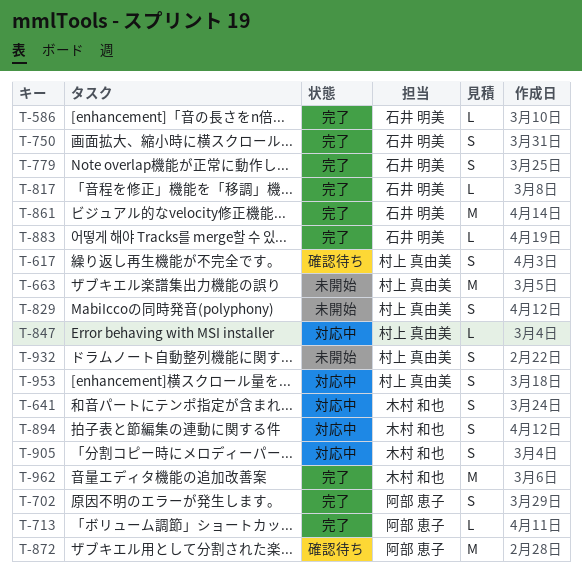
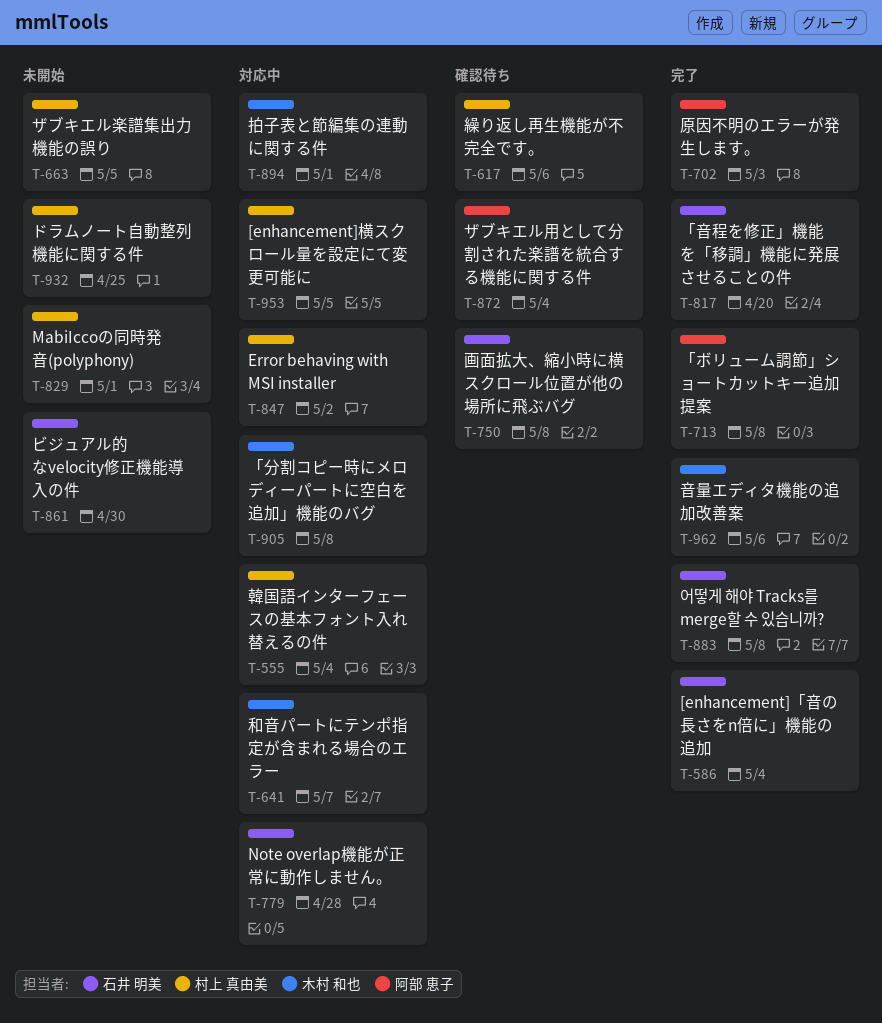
T-555: none -> present
T-750, status: 完了 -> 確認待ち
T-779, status: 完了 -> 対応中
T-861, status: 完了 -> 未開始

